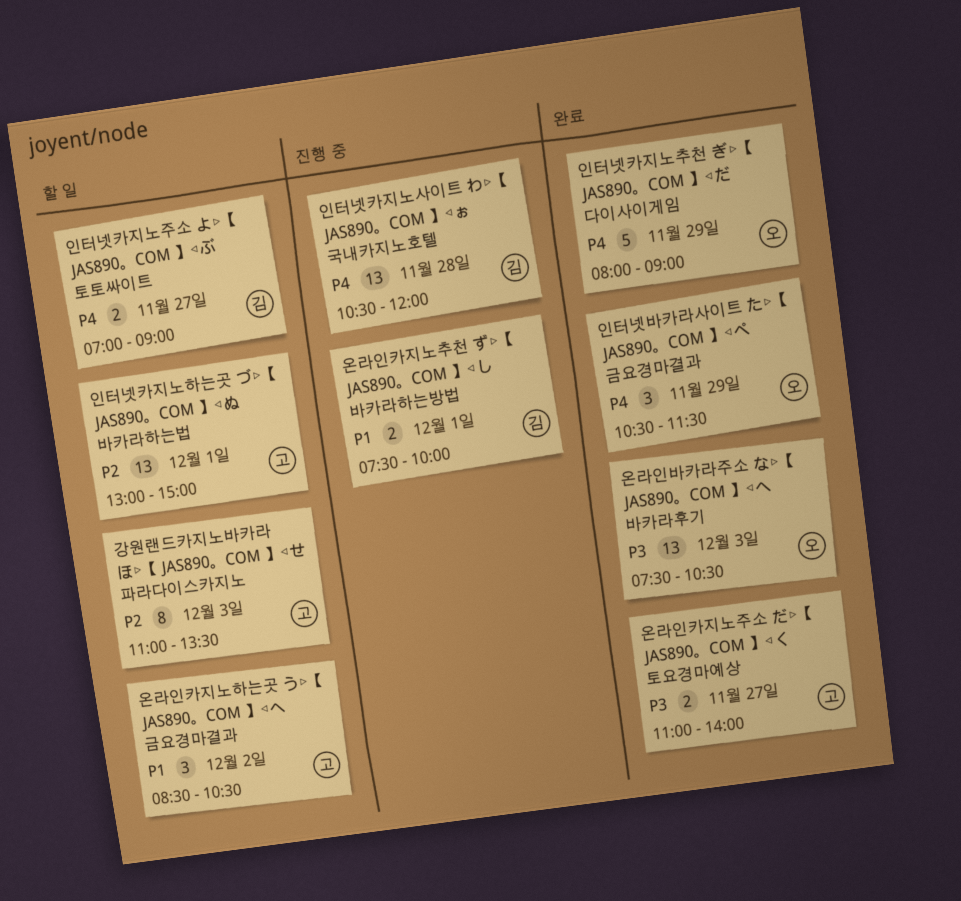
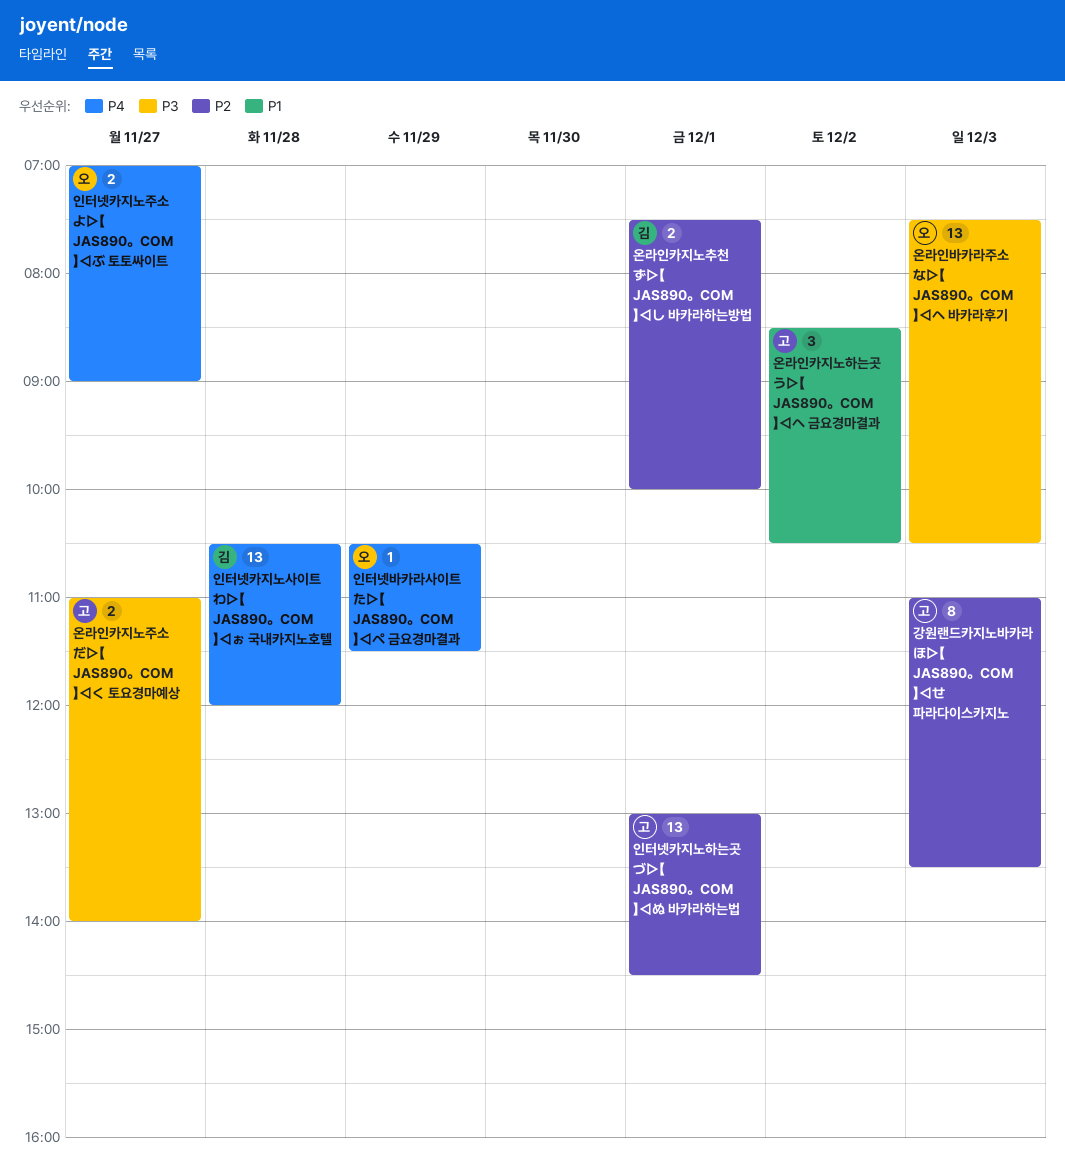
온라인카지노추천 ず▷【 JAS890。COM 】◁し 바카라하는방법, priority: P1 -> P2
인터넷바카라사이트 た▷【 JAS890。COM 】◁ぺ 금요경마결과, estimate: 3 -> 1
인터넷카지노주소 よ▷【 JAS890。COM 】◁ぶ 토토싸이트, owner: 김 -> 오
인터넷카지노추천 ぎ▷【 JAS890。COM 】◁だ 다이사이게임: present -> none
인터넷카지노하는곳 づ▷【 JAS890。COM 】◁ぬ 바카라하는법, ends: 15:00 -> 14:30

